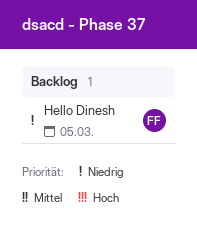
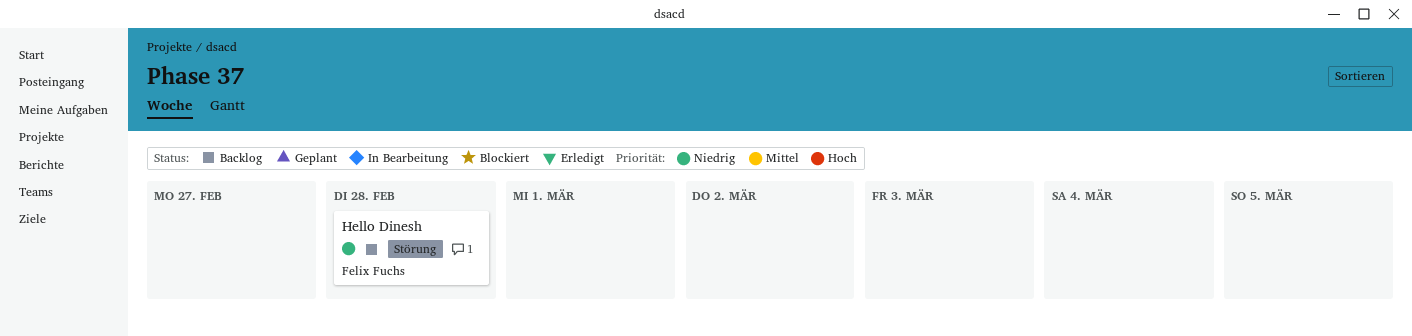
Hello Dinesh, due: Mar 5 -> Feb 28

